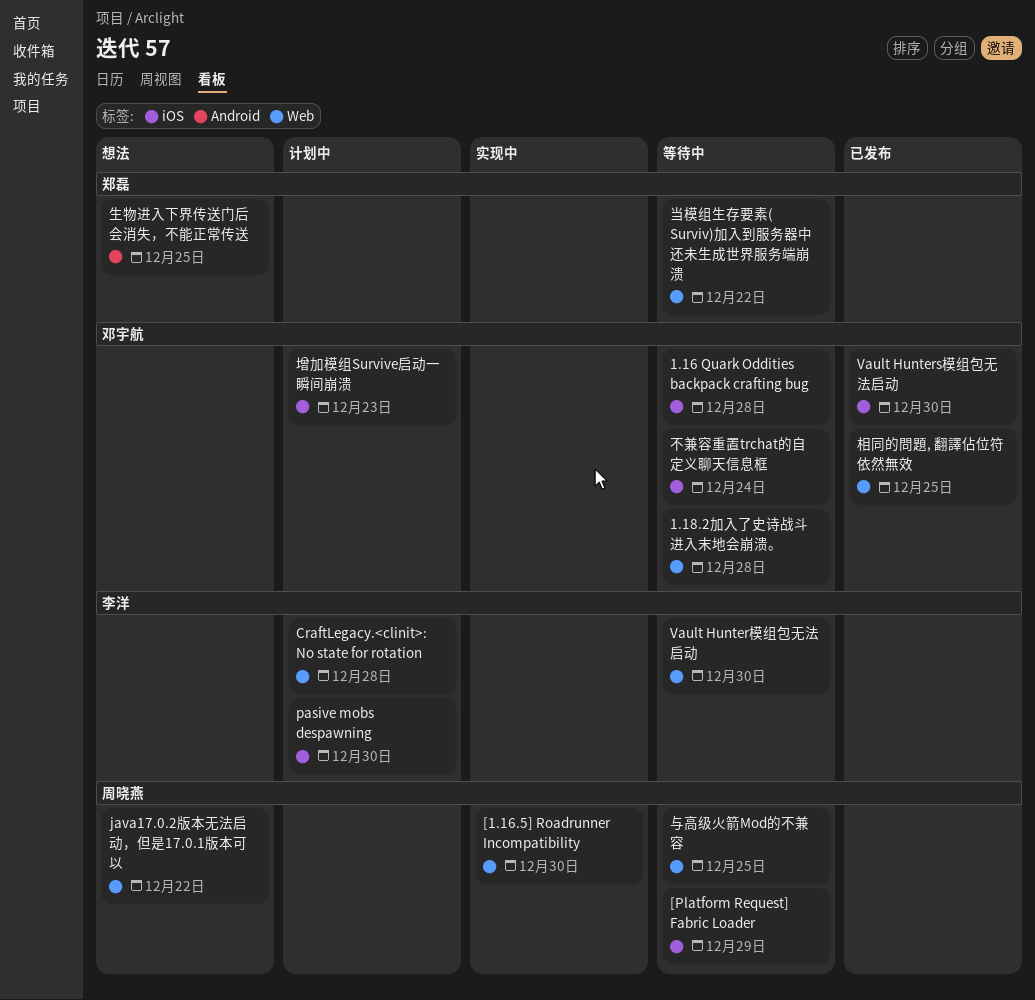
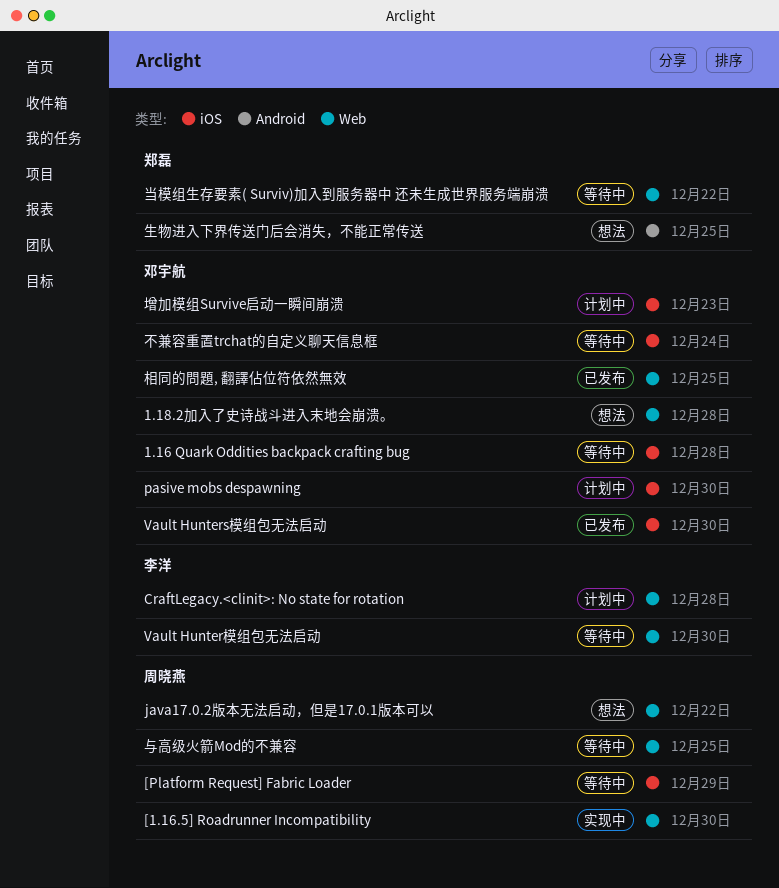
1.18.2加入了史诗战斗进入末地会崩溃。, status: 等待中 -> 想法
pasive mobs despawning, owner: 李洋 -> 邓宇航

